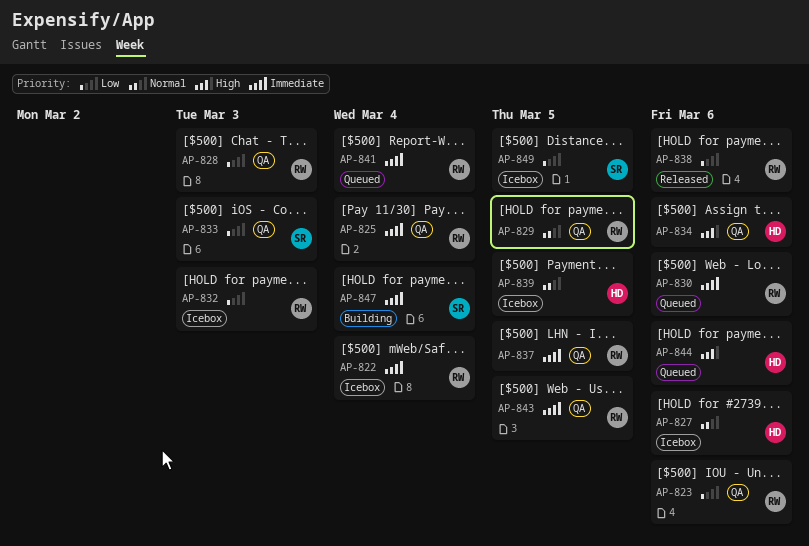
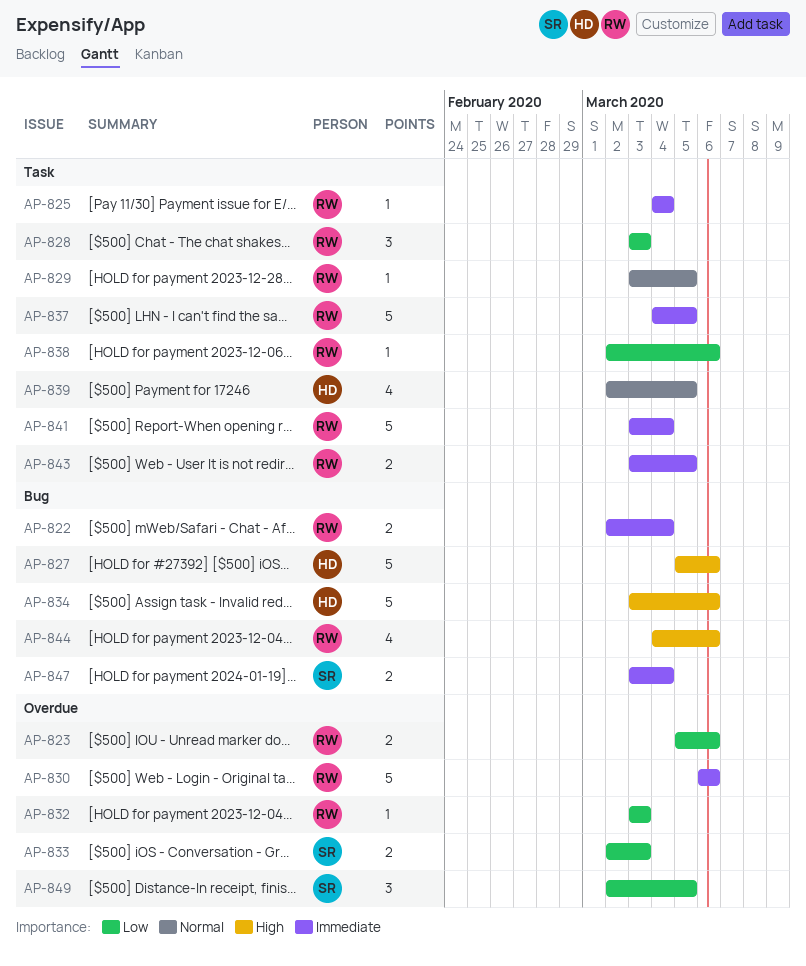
AP-827, priority: Normal -> High
AP-844, owner: HD -> RW

